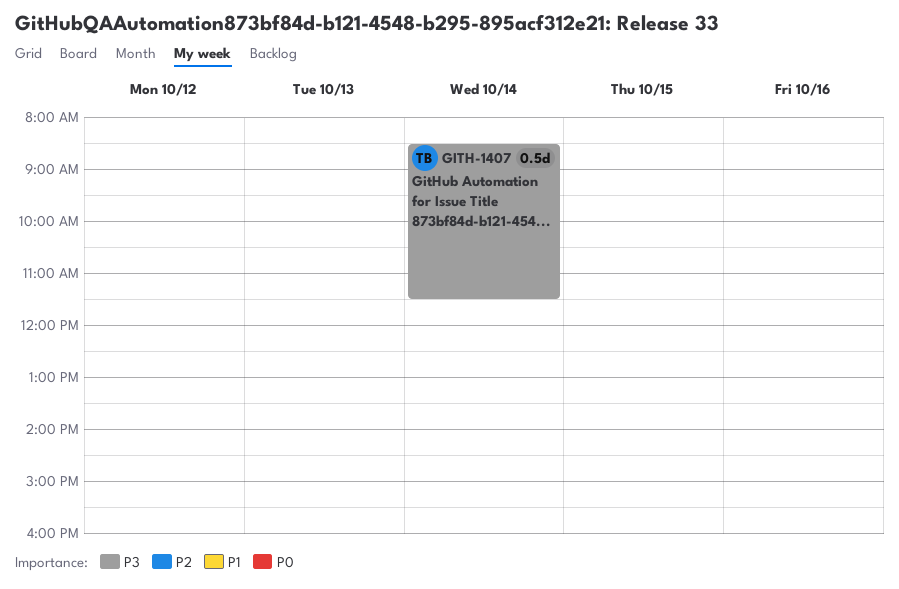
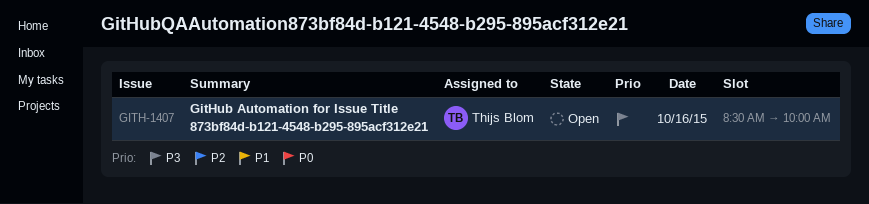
GITH-1407, day: Oct 14 -> Oct 16
GITH-1407, ends: 11:30 -> 10:00

